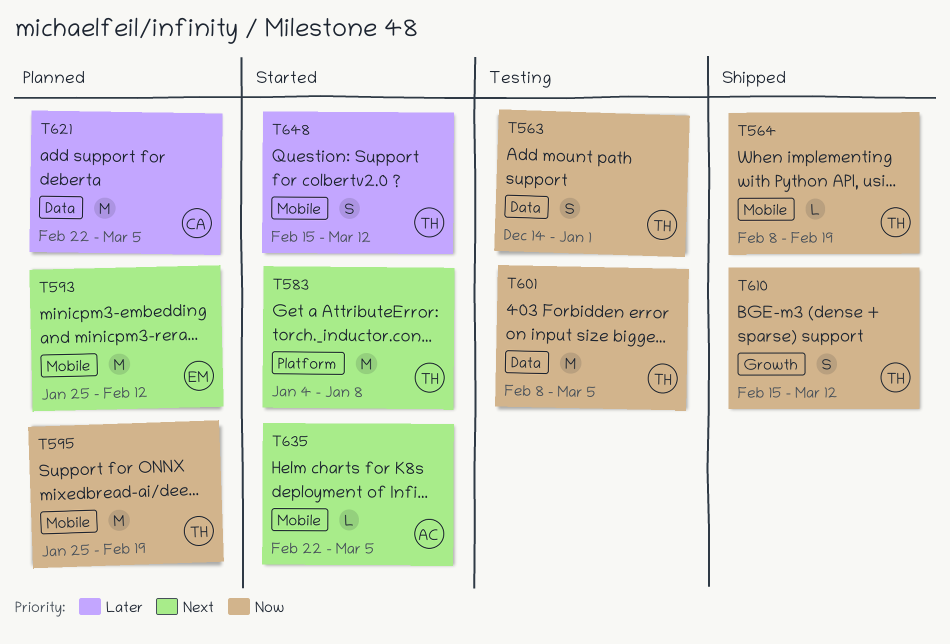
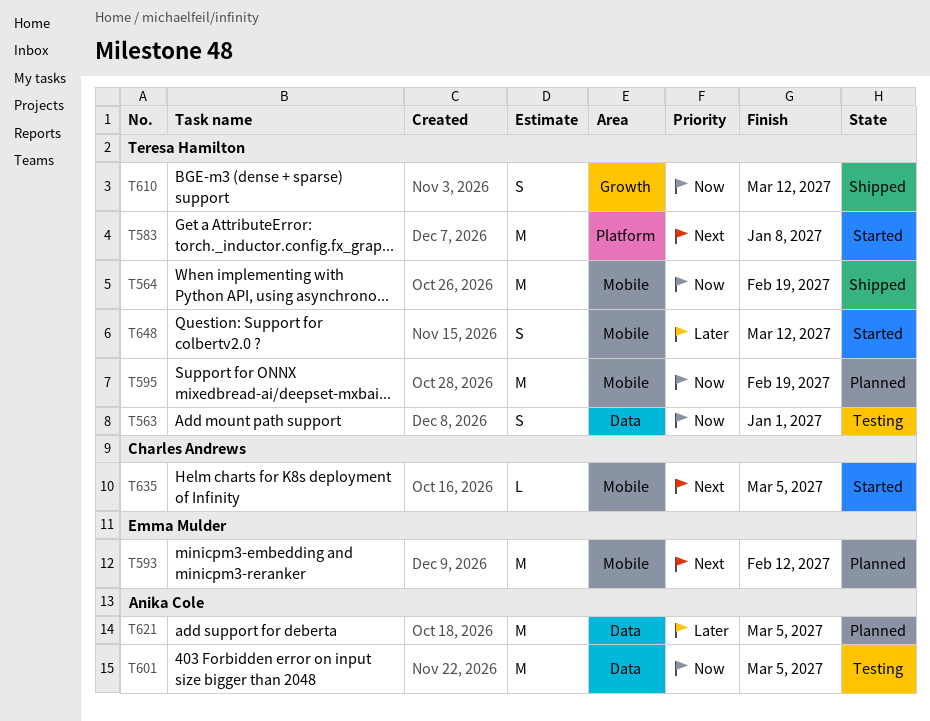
T564, estimate: L -> M
T601, owner: Teresa Hamilton -> Anika Cole
T621, owner: Charles Andrews -> Anika Cole
T635, owner: Anika Cole -> Charles Andrews

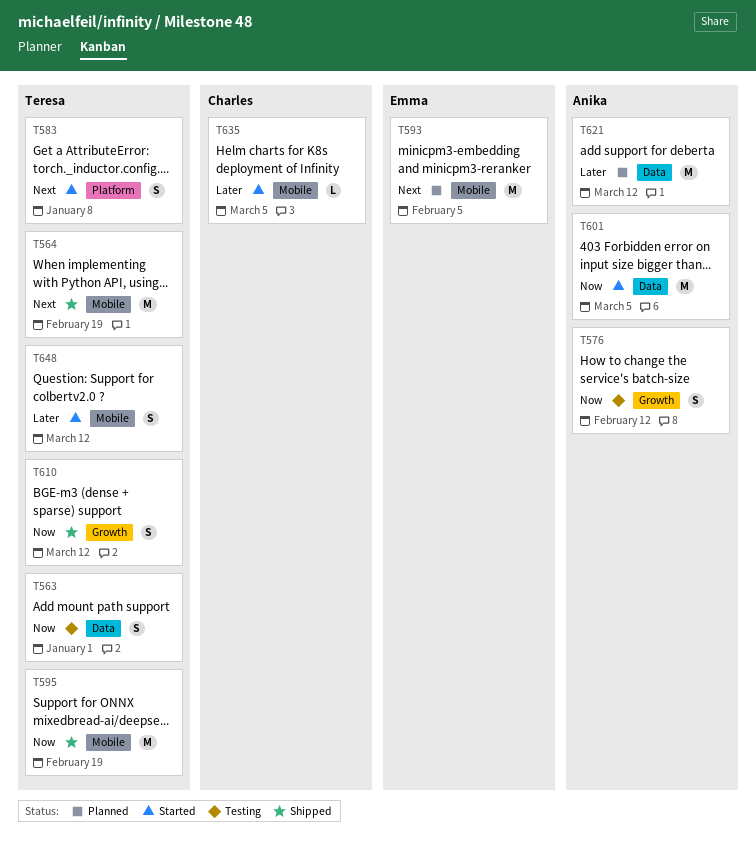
T564, priority: Now -> Next
T576: none -> present
T583, estimate: M -> S
T593, due: Feb 12 -> Feb 5
T595, status: Planned -> Shipped
T601, status: Testing -> Started
T621, due: Mar 5 -> Mar 12
T635, priority: Next -> Later

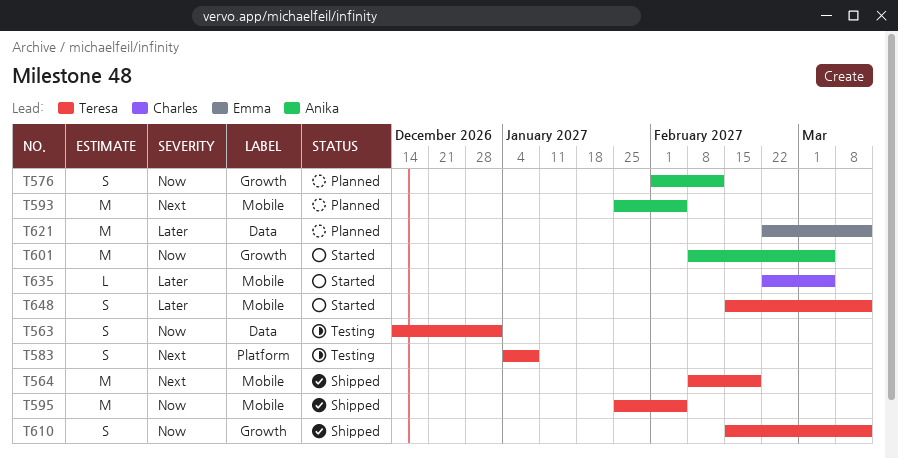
T576, status: Testing -> Planned
T583, status: Started -> Testing
T593, owner: Emma -> Anika
T595, due: Feb 19 -> Feb 5
T601, label: Data -> Growth
T621, owner: Anika -> Emma

